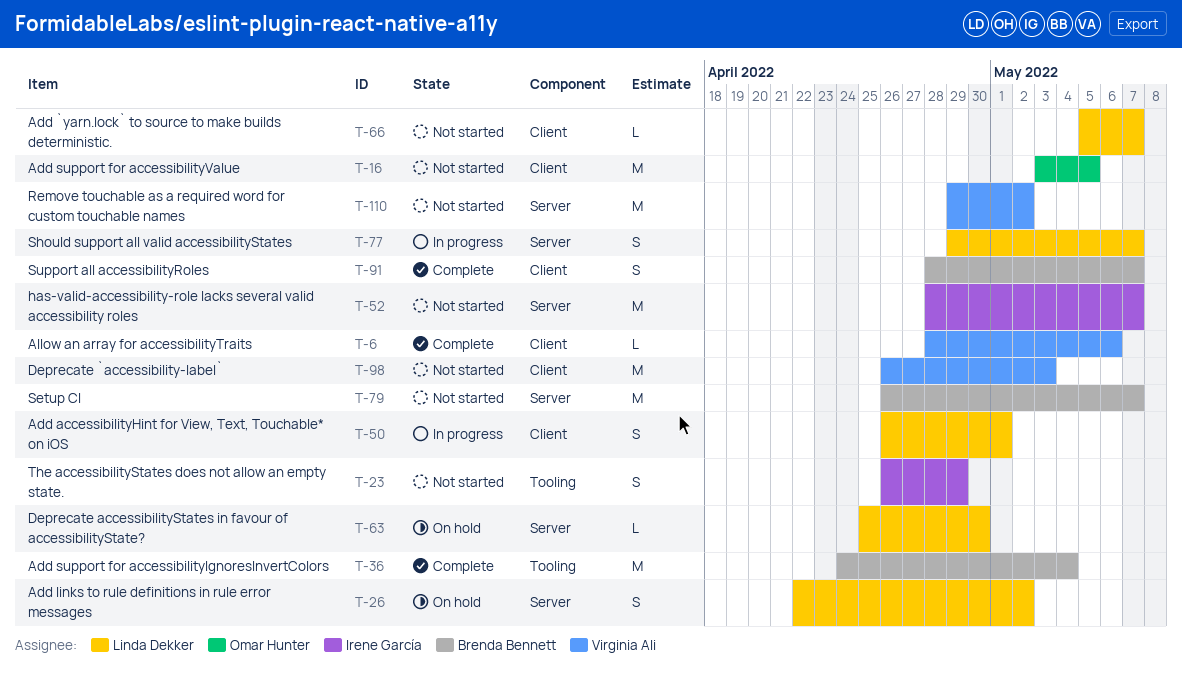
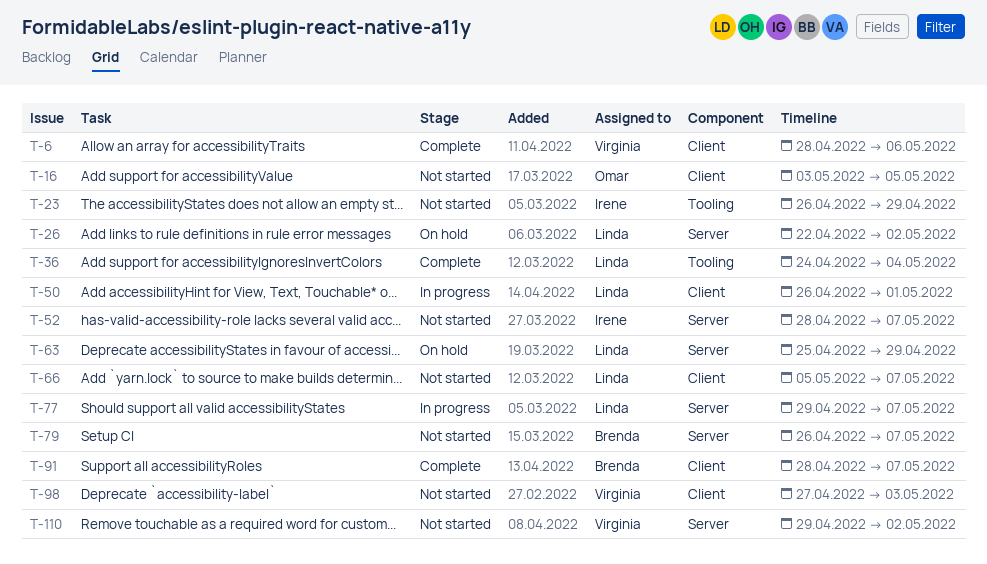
T-36, owner: Brenda Bennett -> Linda Dekker
T-63, due: Apr 30 -> Apr 29
T-98, start: Apr 26 -> Apr 27

